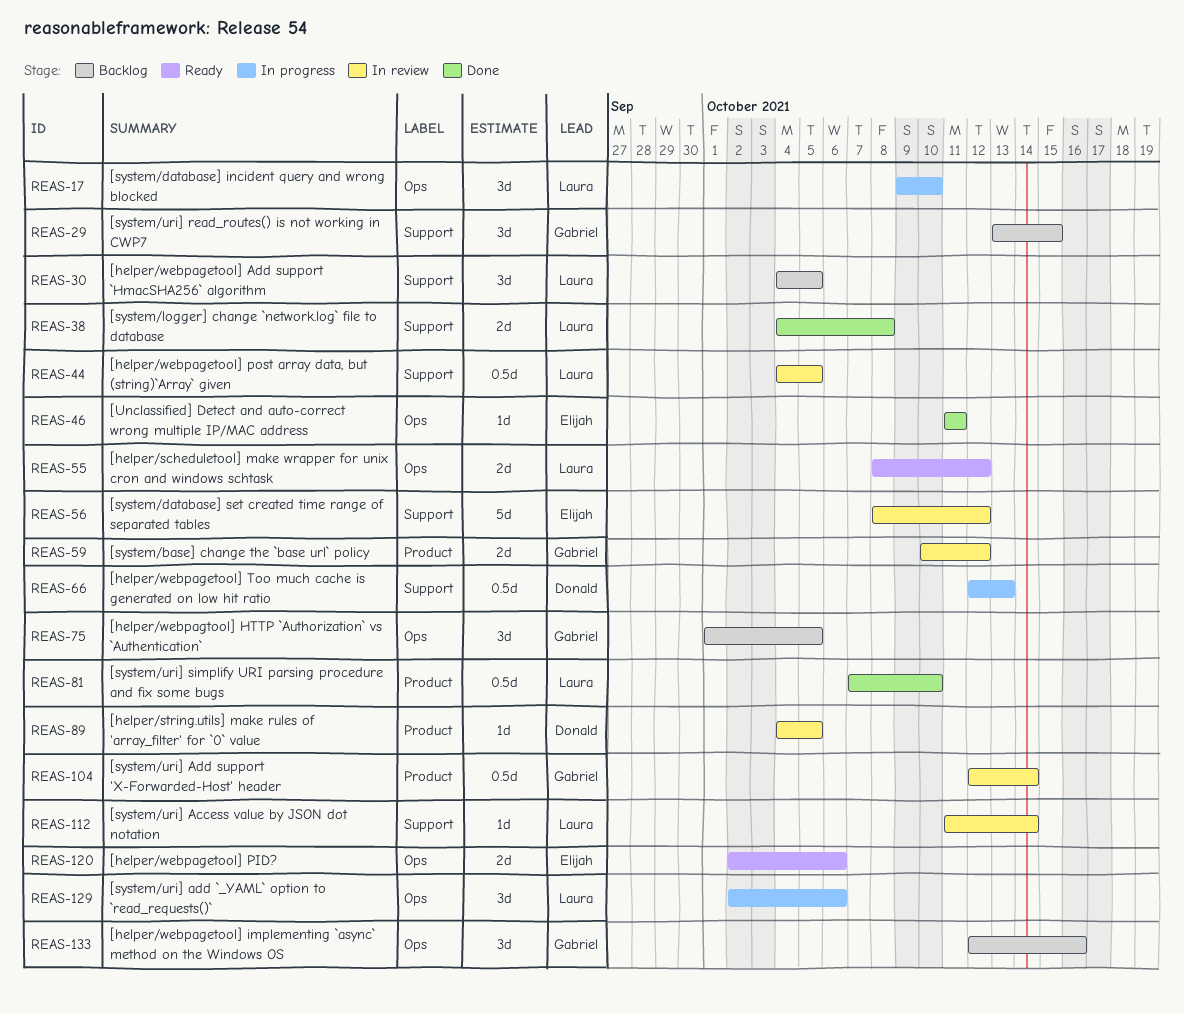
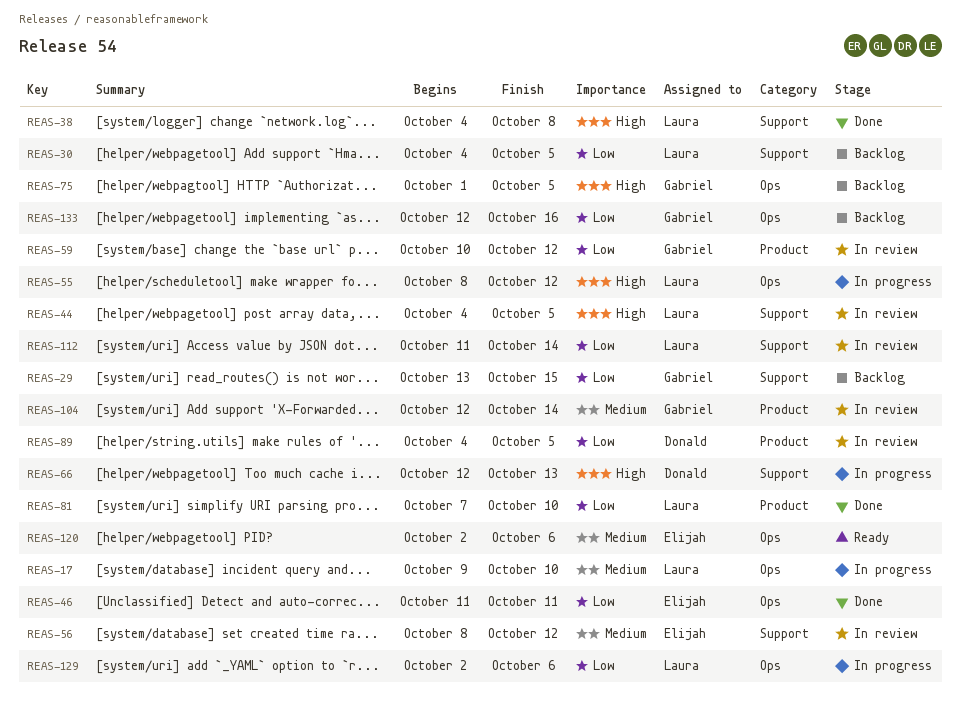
REAS-55, status: Ready -> In progress

